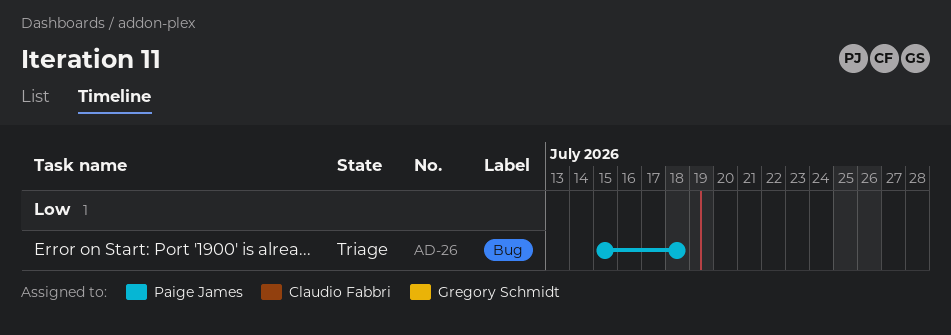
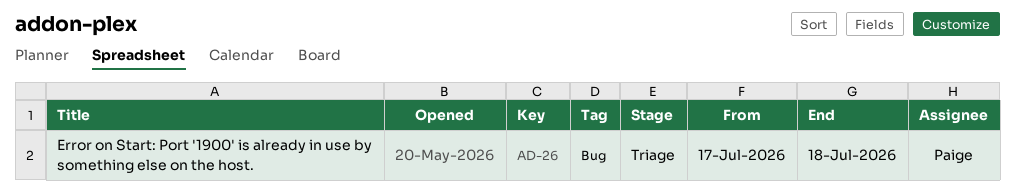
AD-26, start: Jul 15 -> Jul 17

